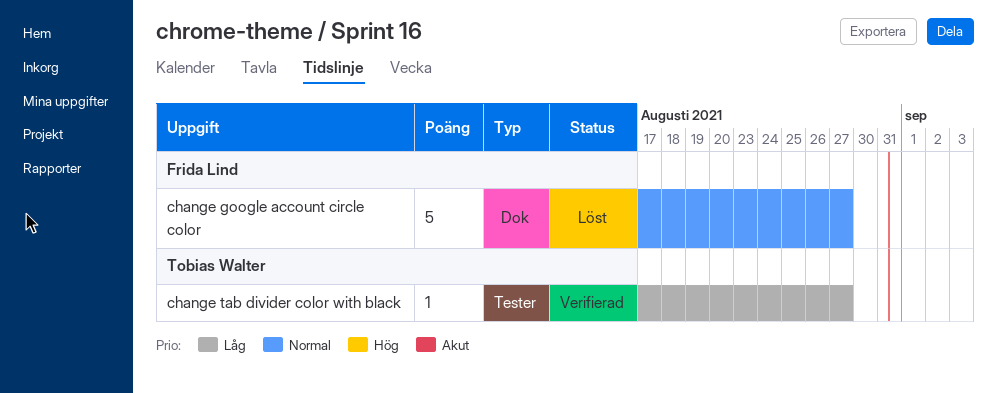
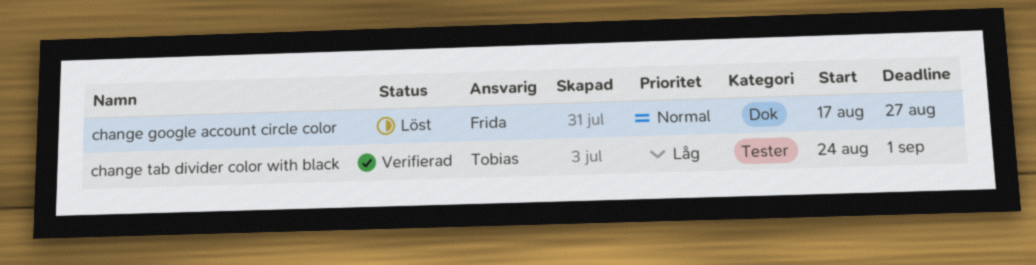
change tab divider color with black, start: Aug 17 -> Aug 24
change tab divider color with black, due: Aug 27 -> Sep 1

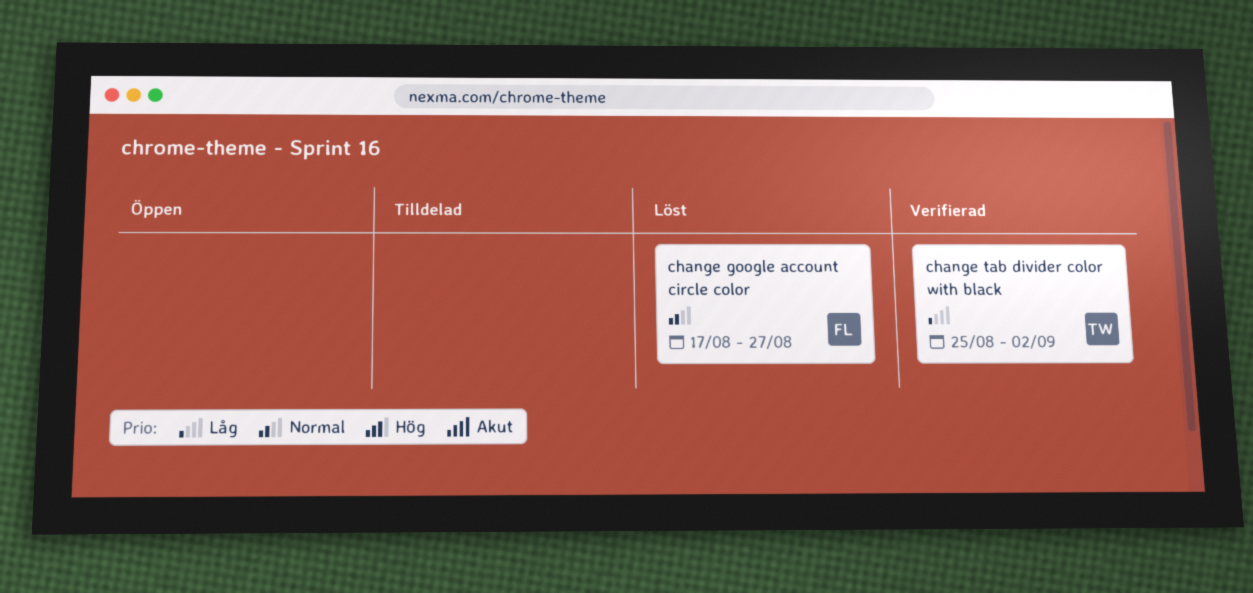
change tab divider color with black, start: Aug 24 -> Aug 25
change tab divider color with black, due: Sep 1 -> Sep 2

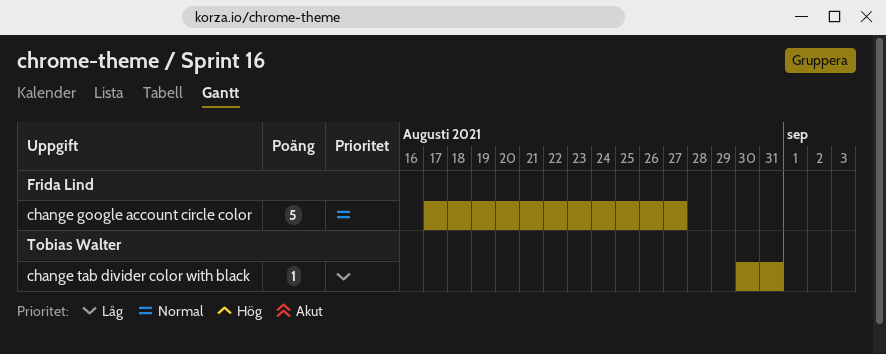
change tab divider color with black, start: Aug 25 -> Aug 30
change tab divider color with black, due: Sep 2 -> Aug 31

